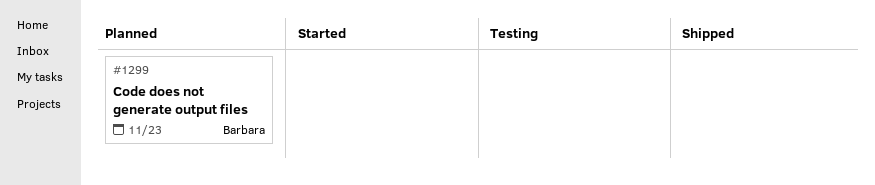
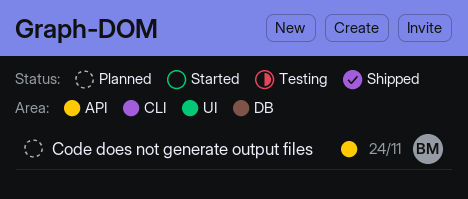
Code does not generate output files, due: Nov 23 -> Nov 24

